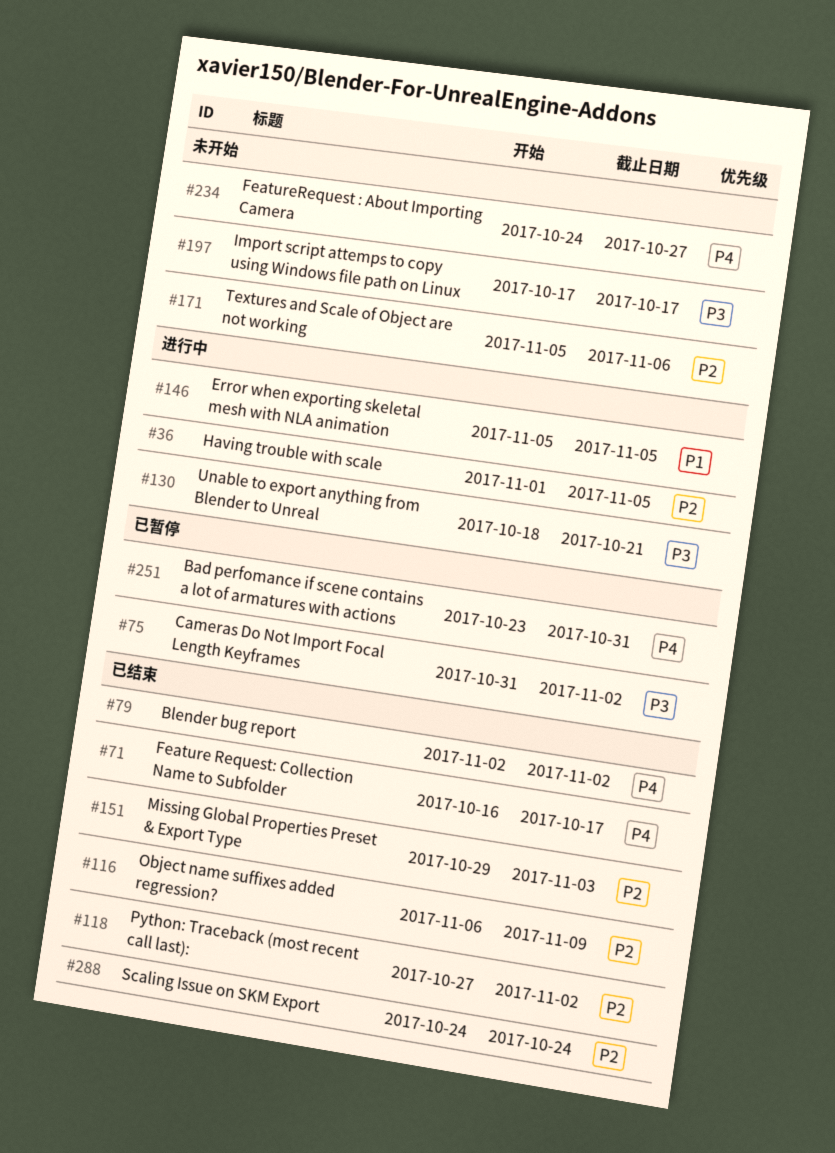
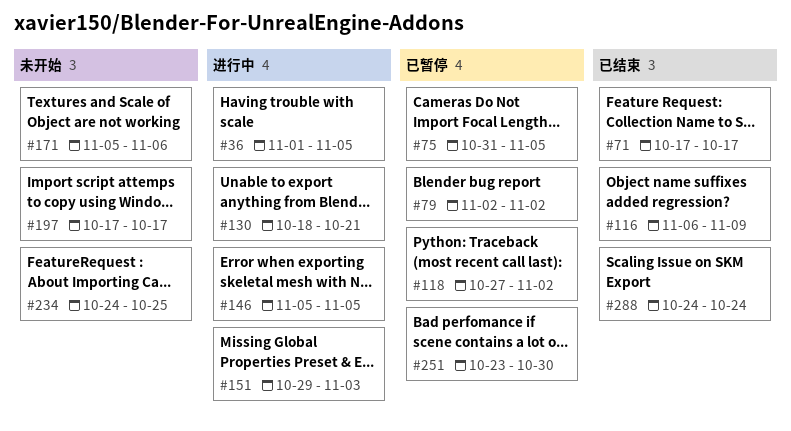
#71, start: Oct 16 -> Oct 17
#75, due: Nov 2 -> Nov 5
#79, status: 已结束 -> 已暂停
#118, status: 已结束 -> 已暂停
#151, status: 已结束 -> 进行中
#234, due: Oct 27 -> Oct 25
#251, due: Oct 31 -> Oct 30

